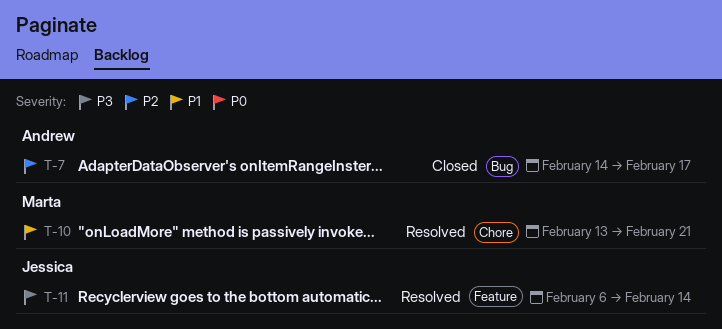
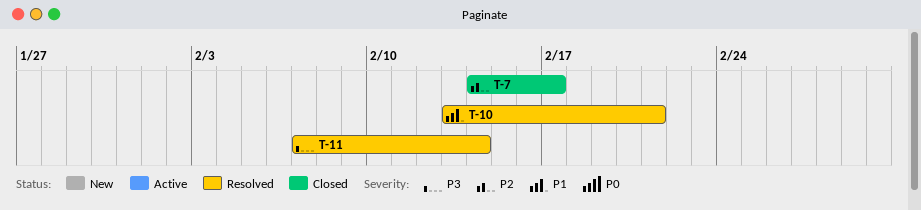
T-11, start: Feb 6 -> Feb 7

